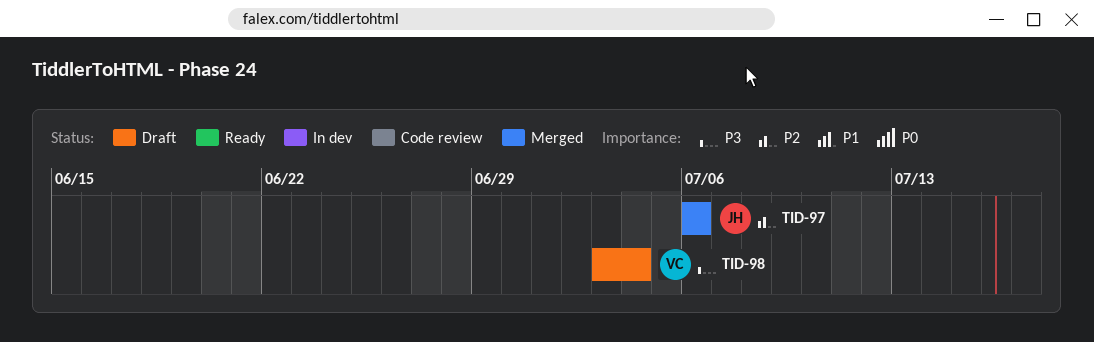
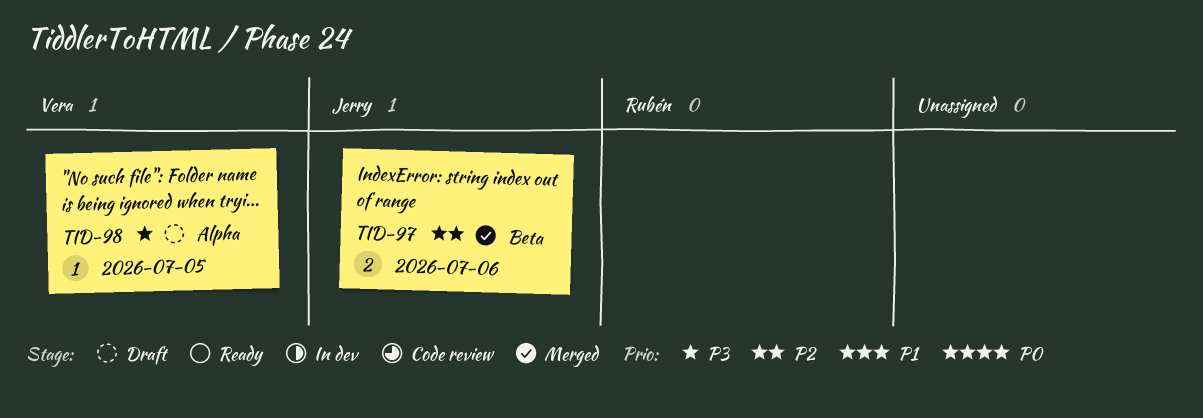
TID-98, due: Jul 4 -> Jul 5

